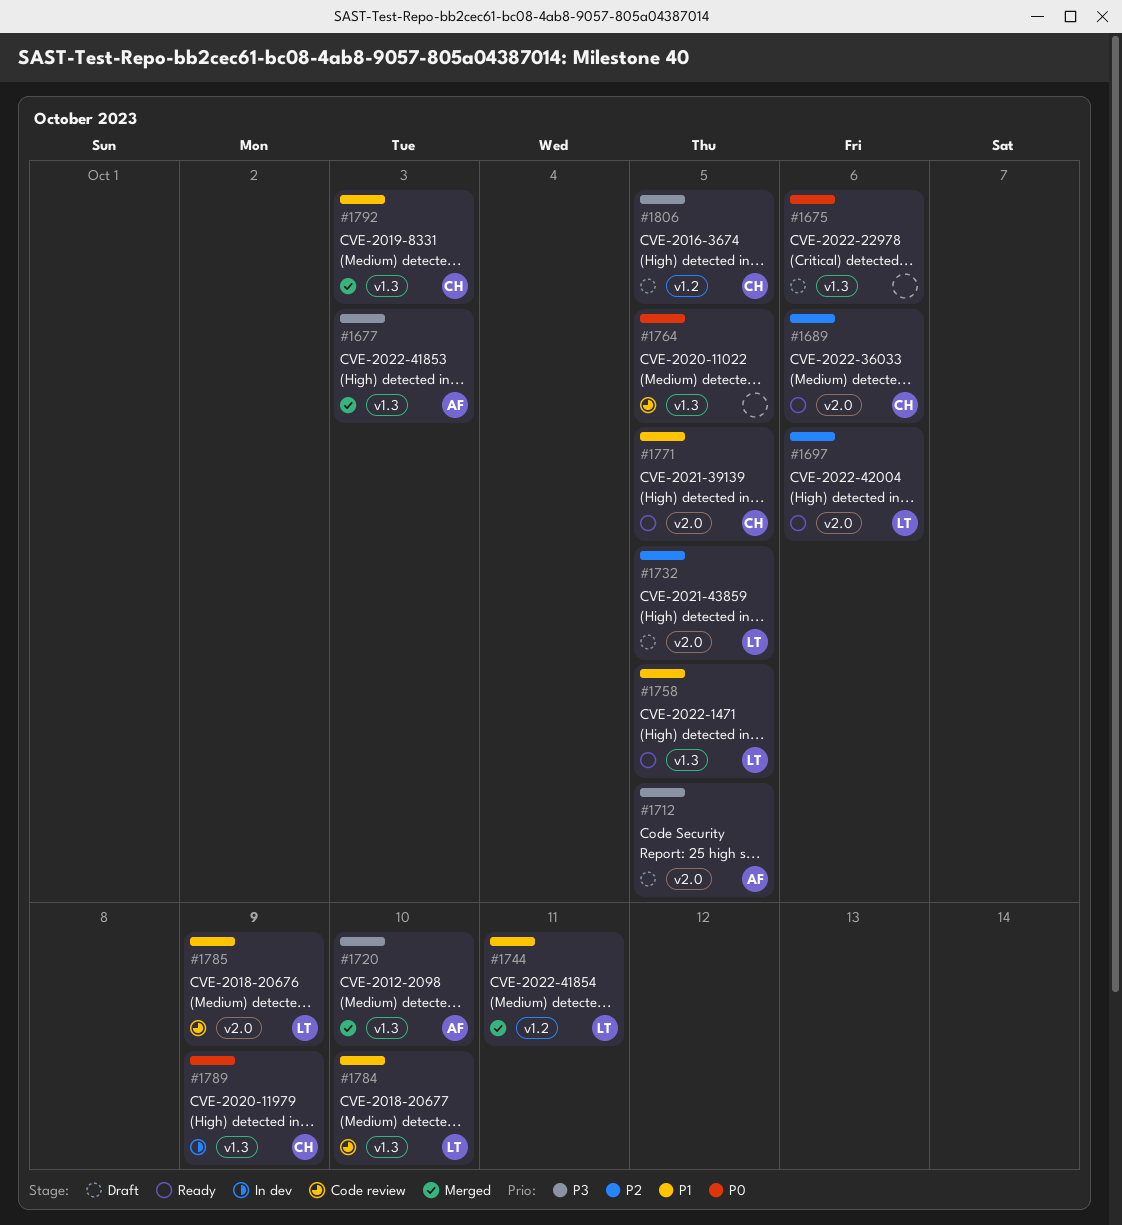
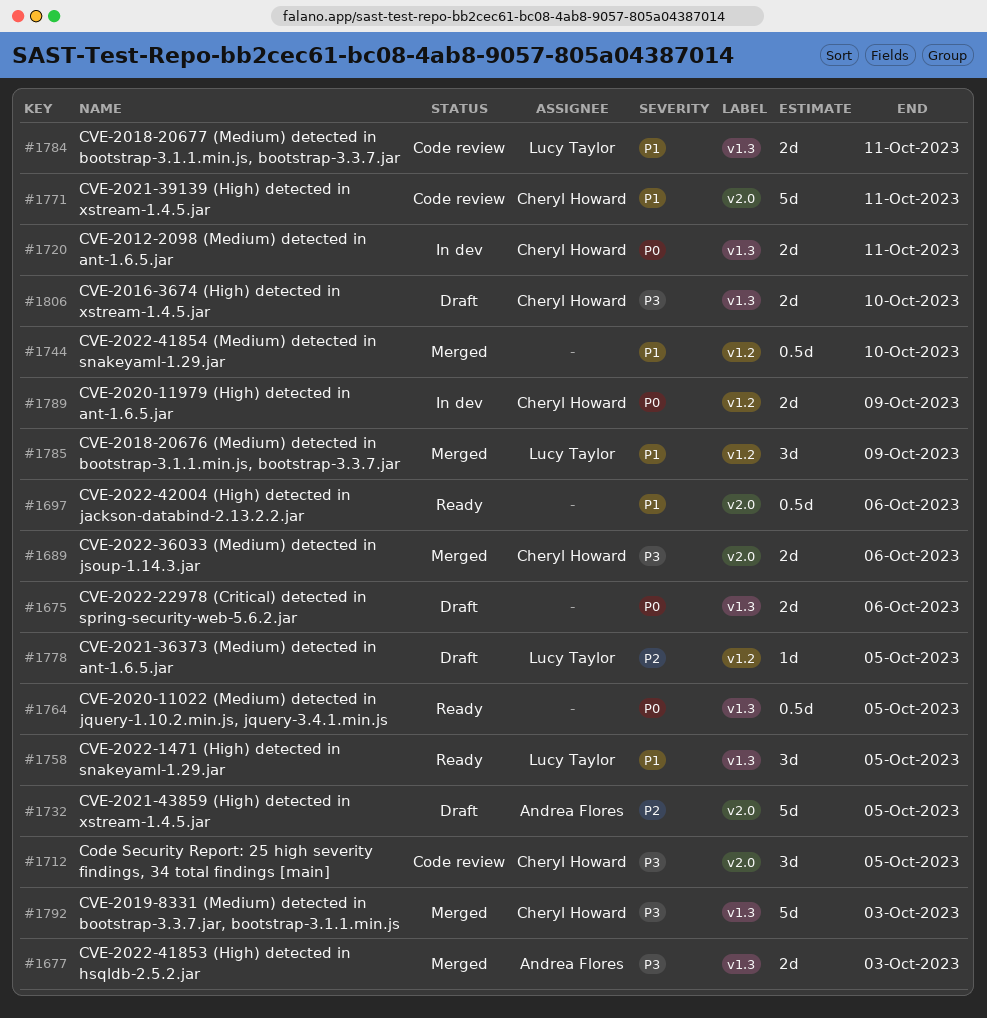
#1689, status: Ready -> Merged
#1689, priority: P2 -> P3
#1697, owner: Lucy Taylor -> none
#1697, priority: P2 -> P1
#1712, status: Draft -> Code review
#1712, owner: Andrea Flores -> Cheryl Howard
#1720, status: Merged -> In dev
#1720, owner: Andrea Flores -> Cheryl Howard
#1720, priority: P3 -> P0
#1720, due: Oct 10 -> Oct 11
#1732, owner: Lucy Taylor -> Andrea Flores
#1744, owner: Lucy Taylor -> none
#1744, due: Oct 11 -> Oct 10
#1764, status: Code review -> Ready
#1771, status: Ready -> Code review
#1771, due: Oct 5 -> Oct 11
#1778: none -> present
#1784, due: Oct 10 -> Oct 11
#1785, status: Code review -> Merged
#1785, label: v2.0 -> v1.2
#1789, label: v1.3 -> v1.2
#1792, priority: P1 -> P3
#1806, label: v1.2 -> v1.3
#1806, due: Oct 5 -> Oct 10

